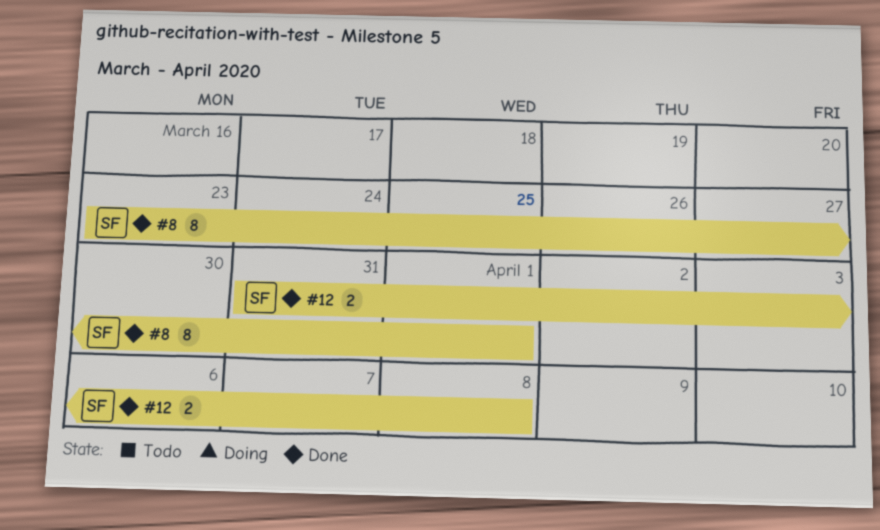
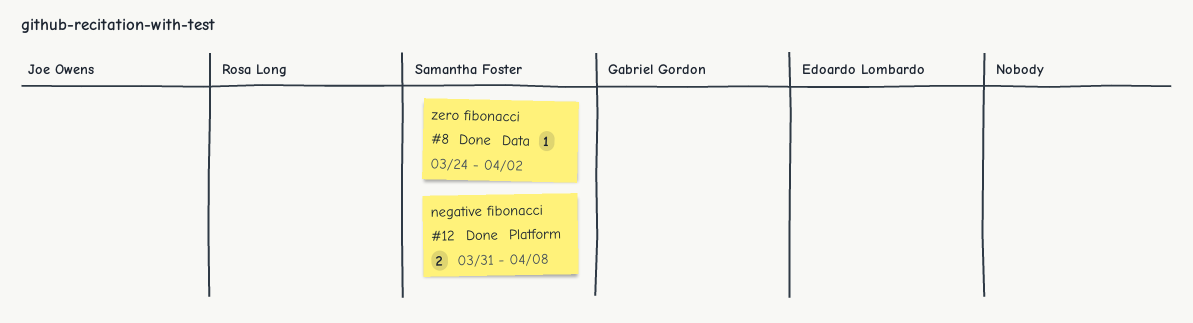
#8, estimate: 8 -> 1
#8, start: Mar 23 -> Mar 24
#8, due: Apr 1 -> Apr 2

